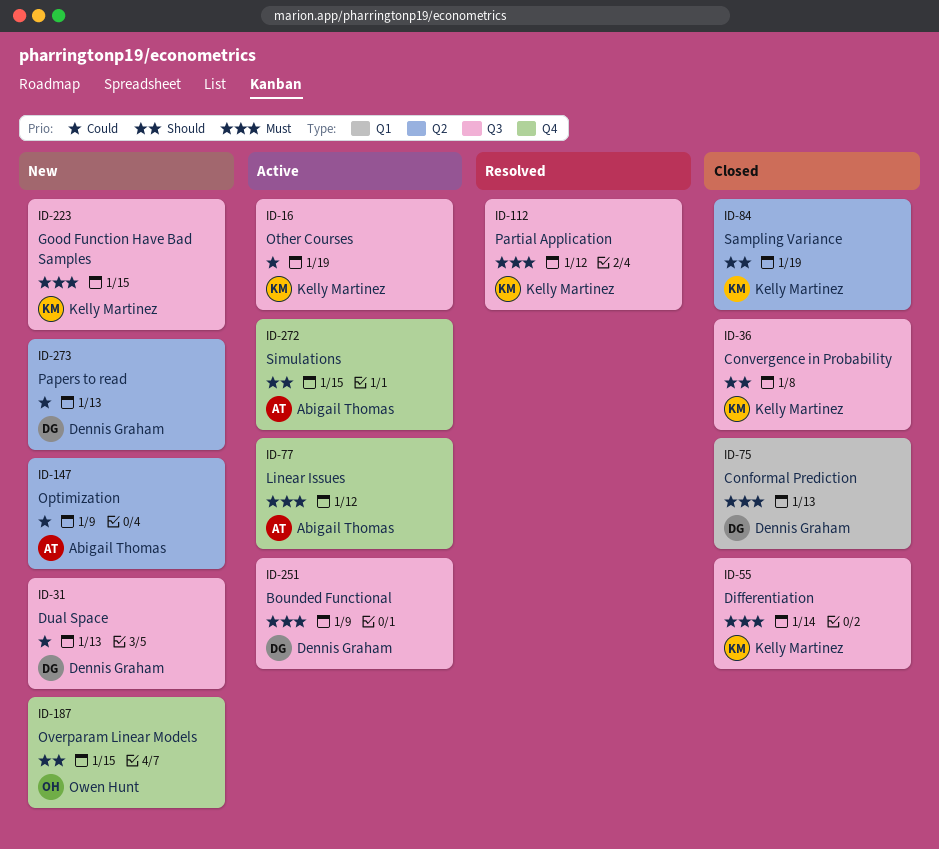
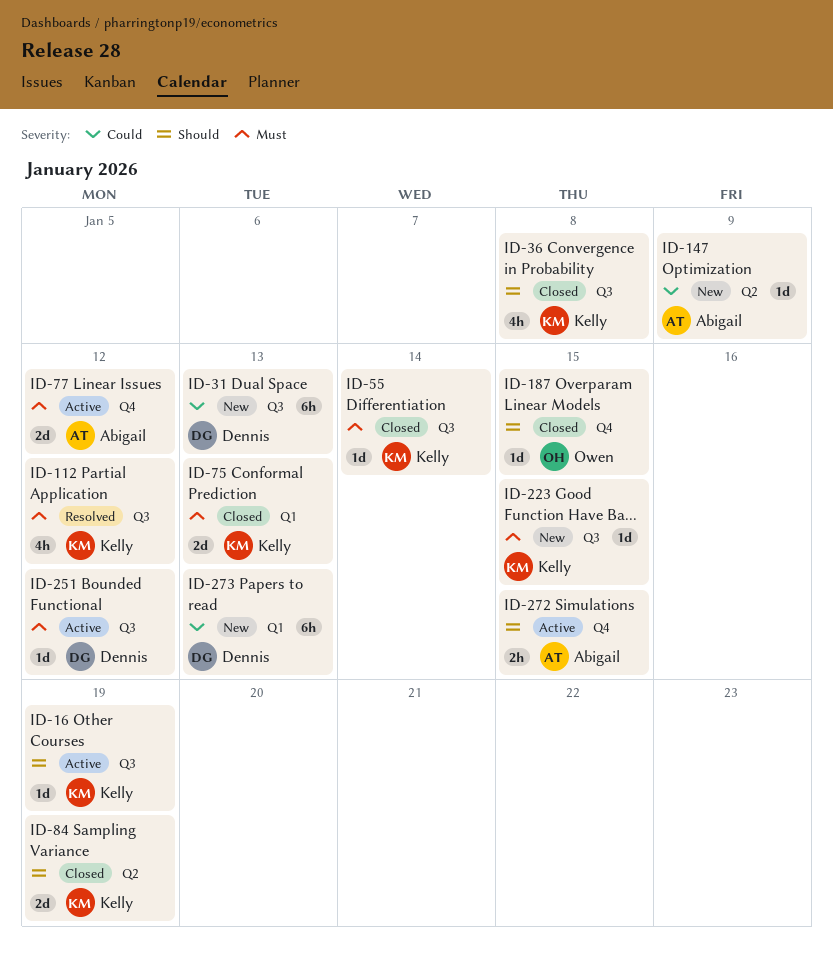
ID-16, priority: Could -> Should
ID-75, owner: Dennis Graham -> Kelly Martinez
ID-187, status: New -> Closed
ID-251, due: Jan 9 -> Jan 12
ID-273, label: Q2 -> Q1

